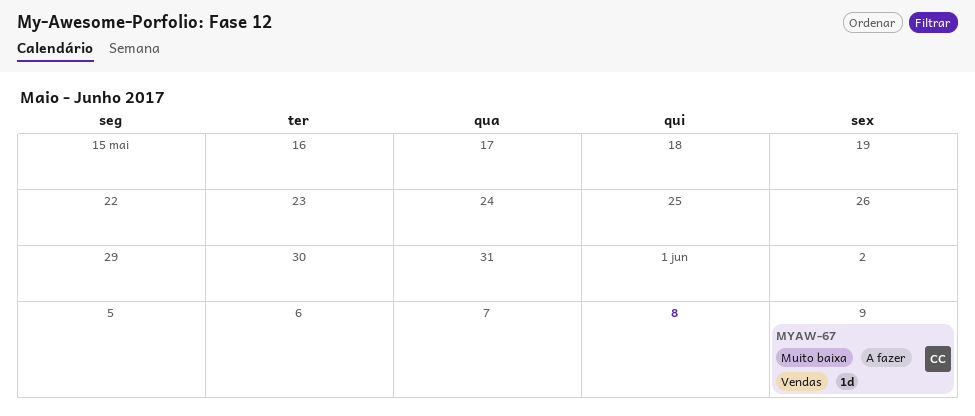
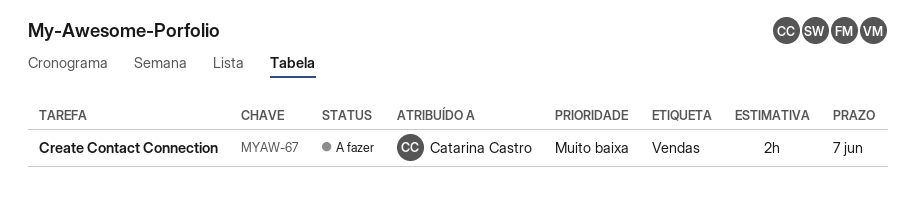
MYAW-67, estimate: 1d -> 2h
MYAW-67, due: Jun 9 -> Jun 7

